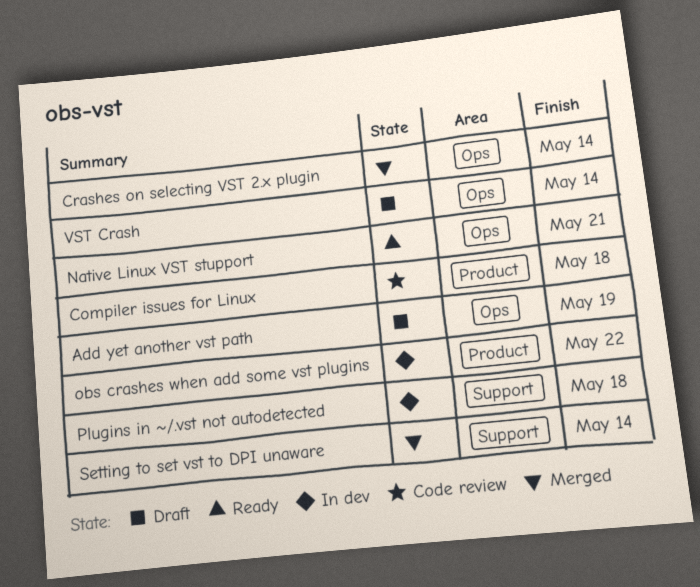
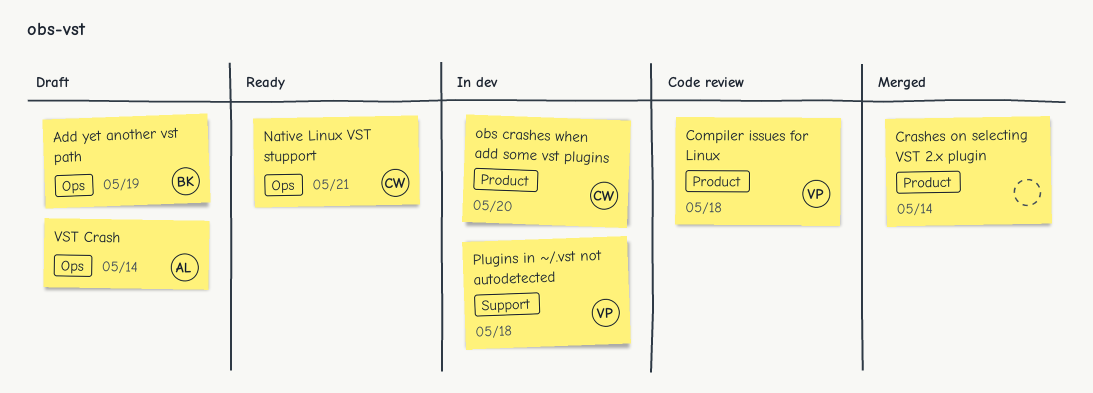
Crashes on selecting VST 2.x plugin, label: Ops -> Product
obs crashes when add some vst plugins, due: May 22 -> May 20
Setting to set vst to DPI unaware: present -> none

